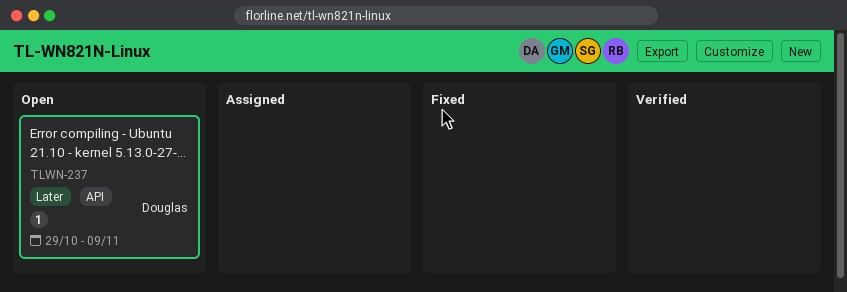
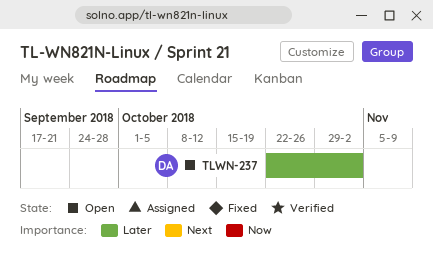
TLWN-237, start: Oct 29 -> Oct 22
TLWN-237, due: Nov 9 -> Nov 2

